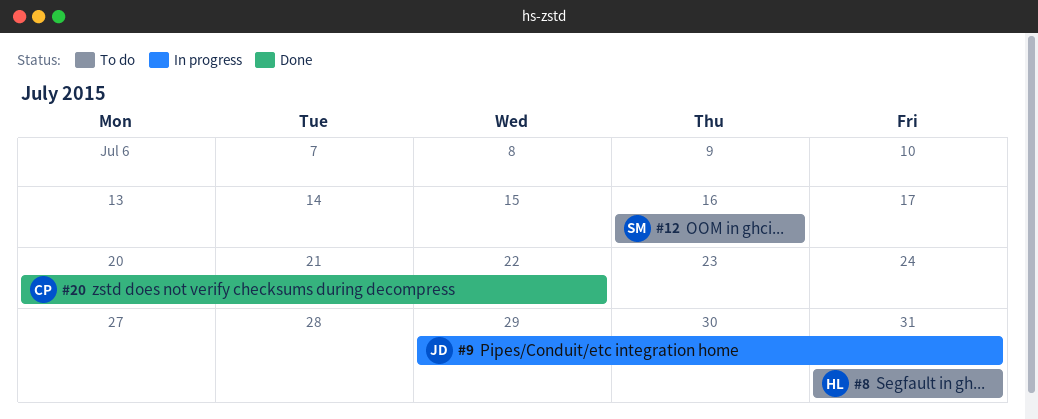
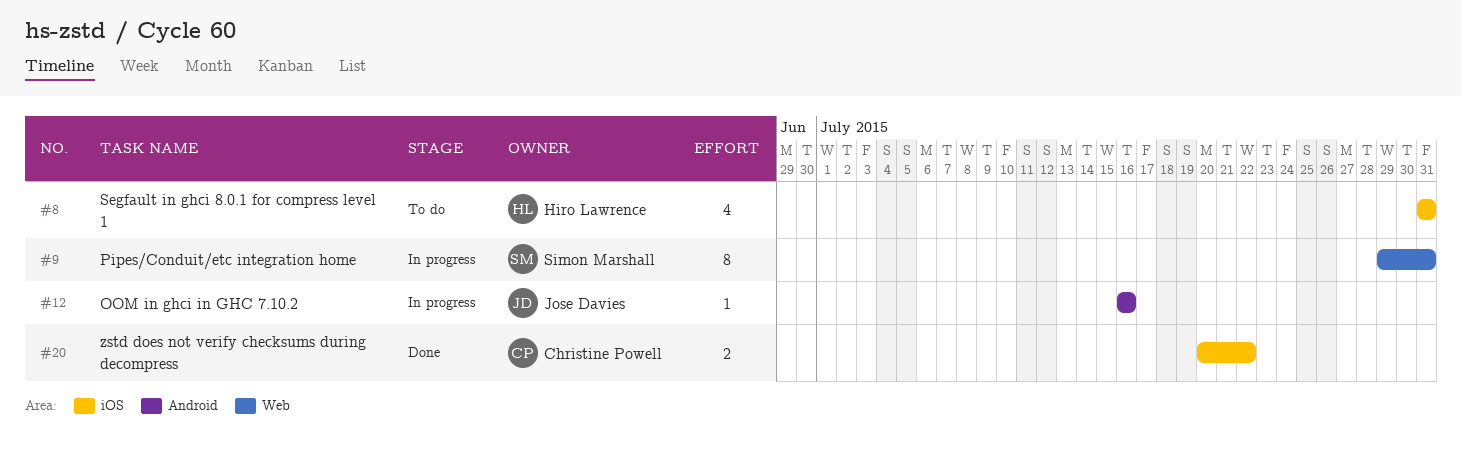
#9, owner: Jose Davies -> Simon Marshall
#12, status: To do -> In progress
#12, owner: Simon Marshall -> Jose Davies

